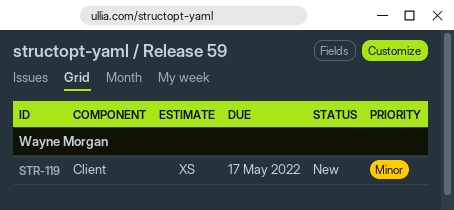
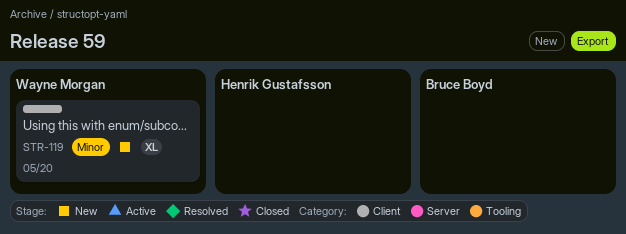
STR-119, estimate: XS -> XL
STR-119, due: May 17 -> May 20

